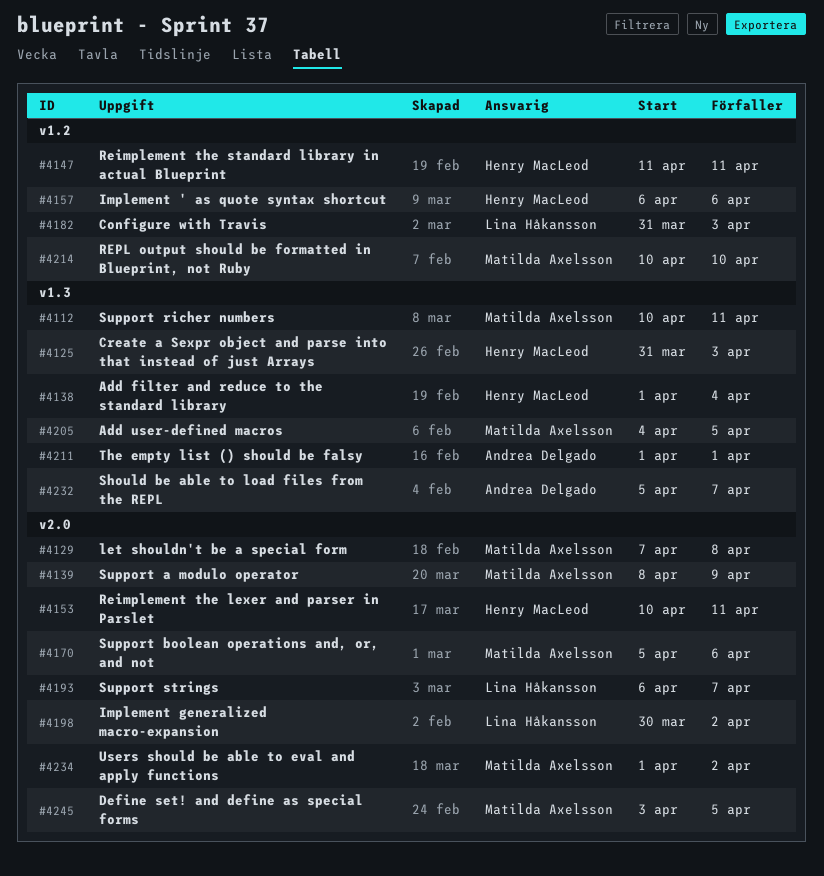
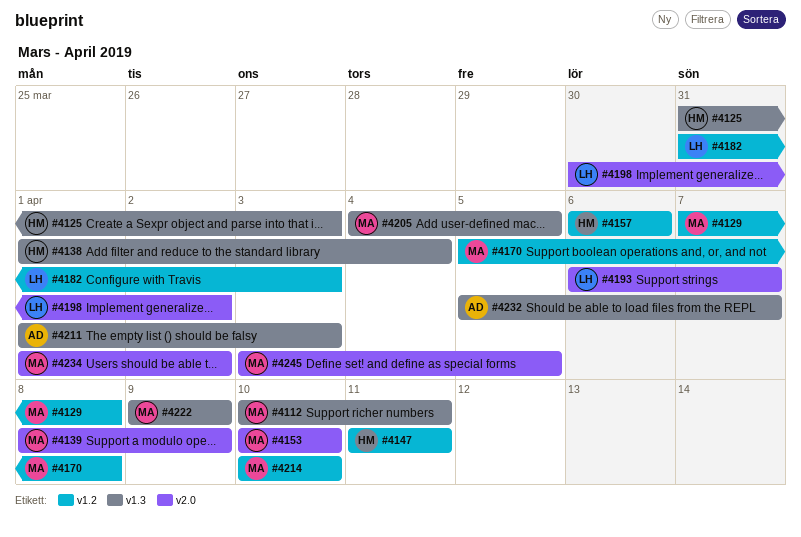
#4129, label: v2.0 -> v1.2
#4153, owner: Henry MacLeod -> Matilda Axelsson
#4153, due: Apr 11 -> Apr 10
#4170, label: v2.0 -> v1.2
#4170, due: Apr 6 -> Apr 8
#4211, due: Apr 1 -> Apr 3
#4222: none -> present

